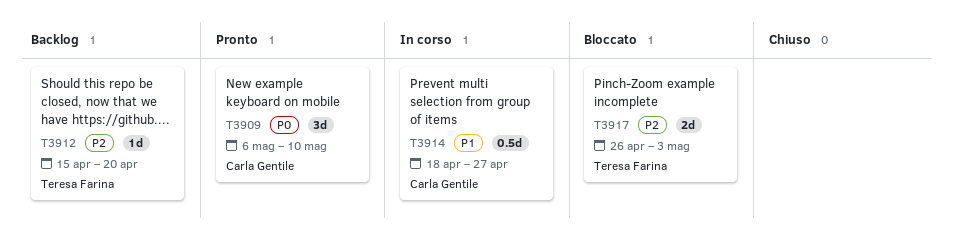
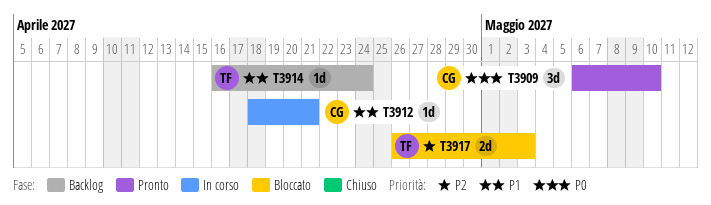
T3912, status: Backlog -> In corso
T3912, owner: Teresa Farina -> Carla Gentile
T3912, priority: P2 -> P1
T3912, start: Apr 15 -> Apr 18
T3912, due: Apr 20 -> Apr 21
T3914, status: In corso -> Backlog
T3914, owner: Carla Gentile -> Teresa Farina
T3914, estimate: 0.5d -> 1d
T3914, start: Apr 18 -> Apr 16
T3914, due: Apr 27 -> Apr 24

